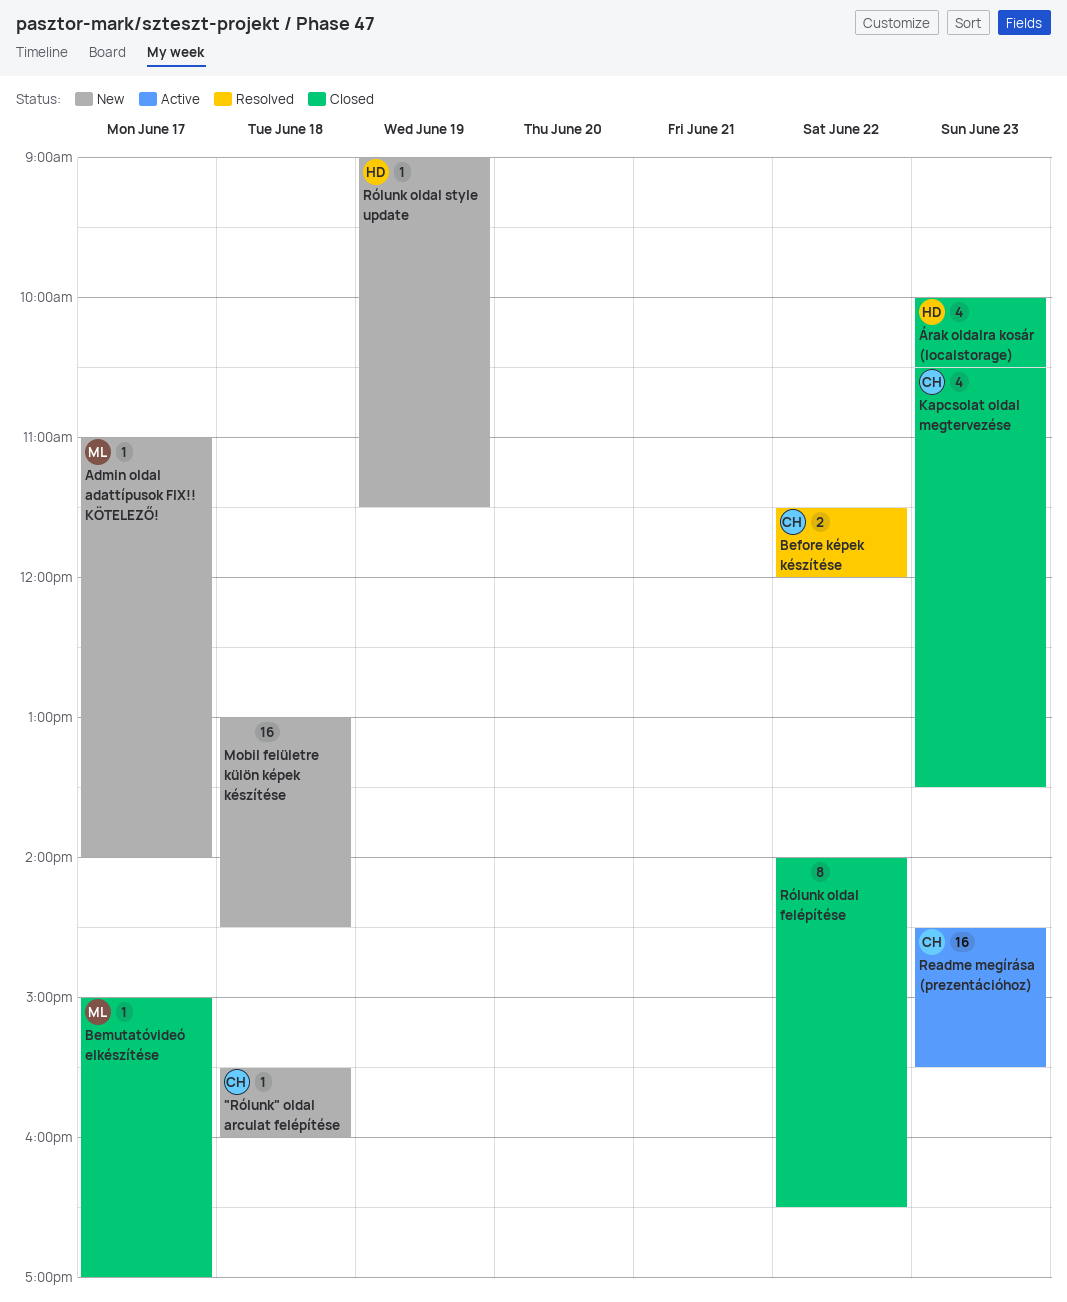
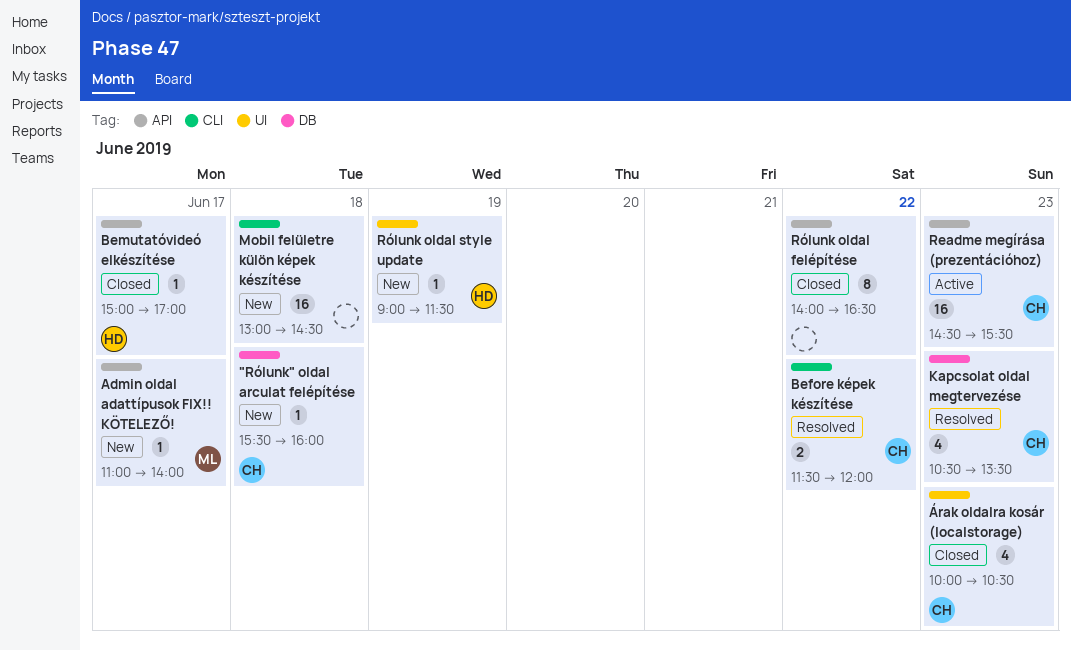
Bemutatóvideó elkészítése, owner: ML -> HD
Kapcsolat oldal megtervezése, status: Closed -> Resolved
Árak oldalra kosár (localstorage), owner: HD -> CH

